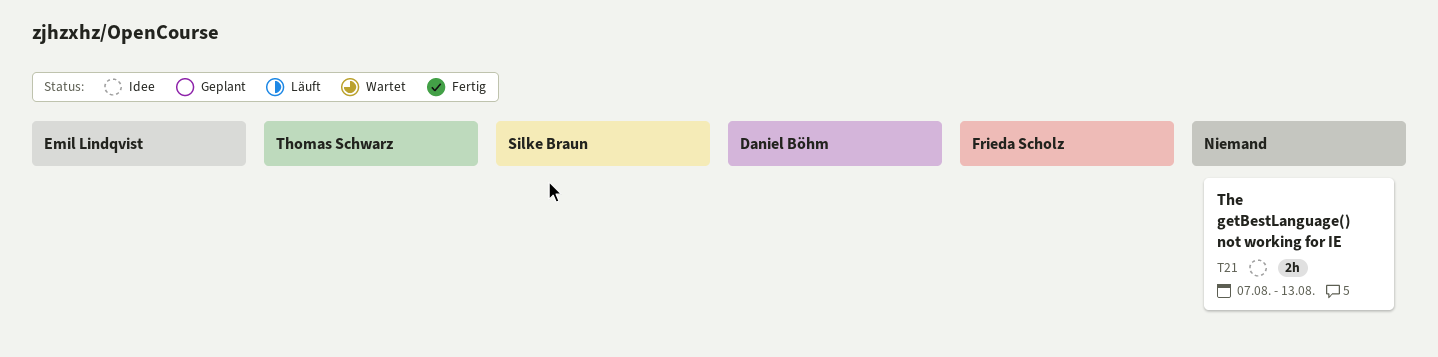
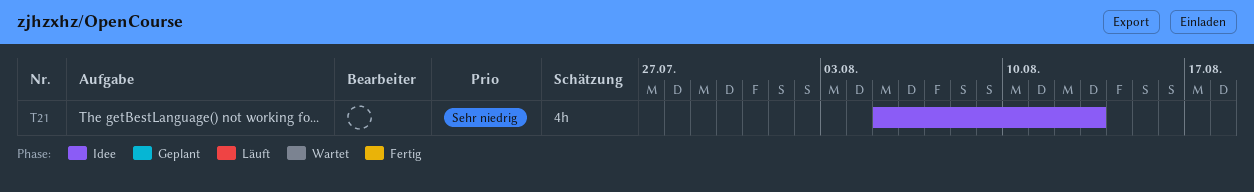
T21, estimate: 2h -> 4h
T21, start: Aug 7 -> Aug 5

